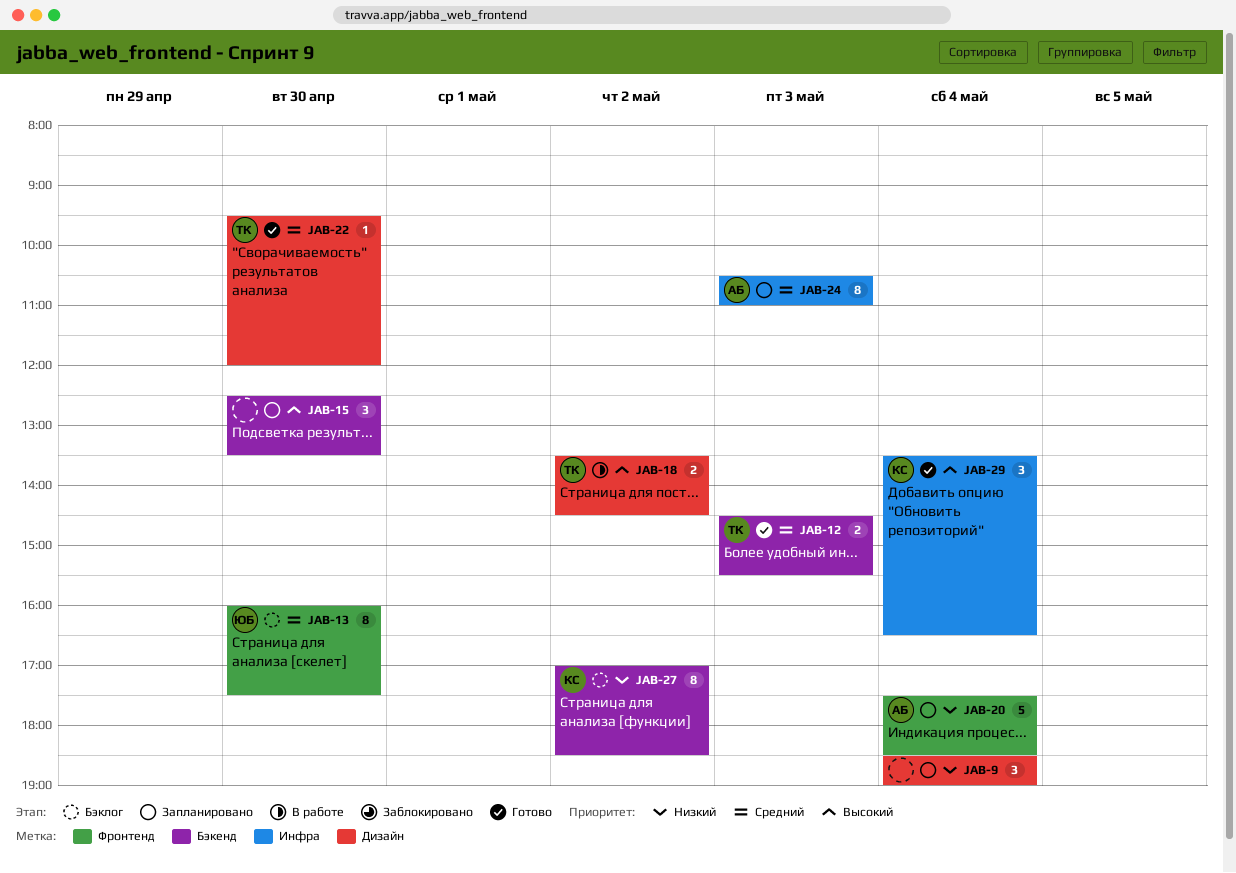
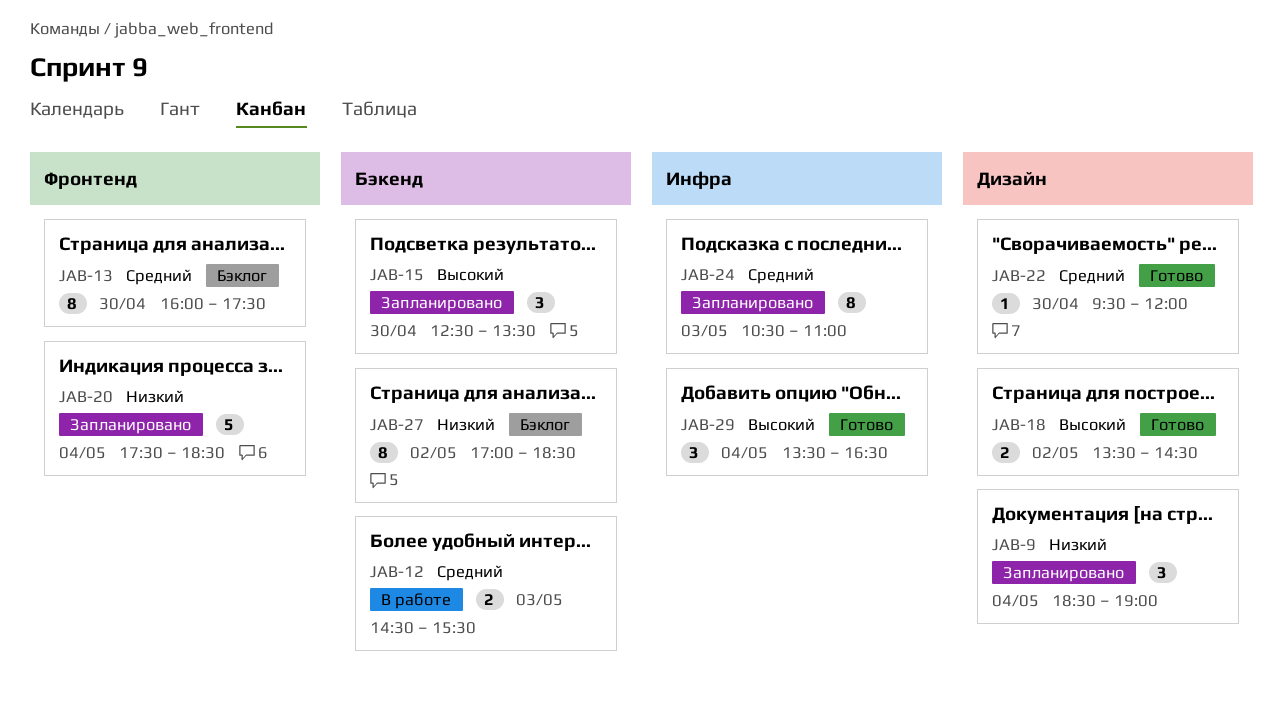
JAB-12, status: Готово -> В работе
JAB-18, status: В работе -> Готово

